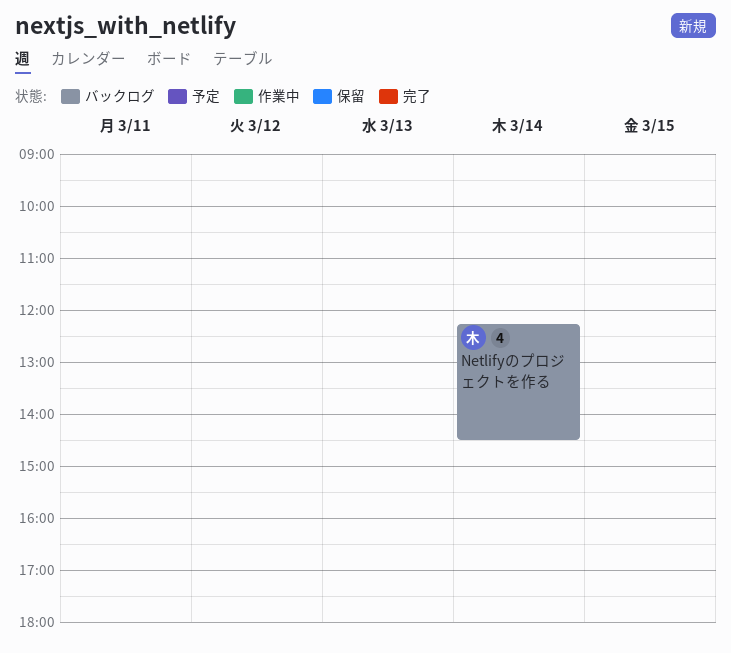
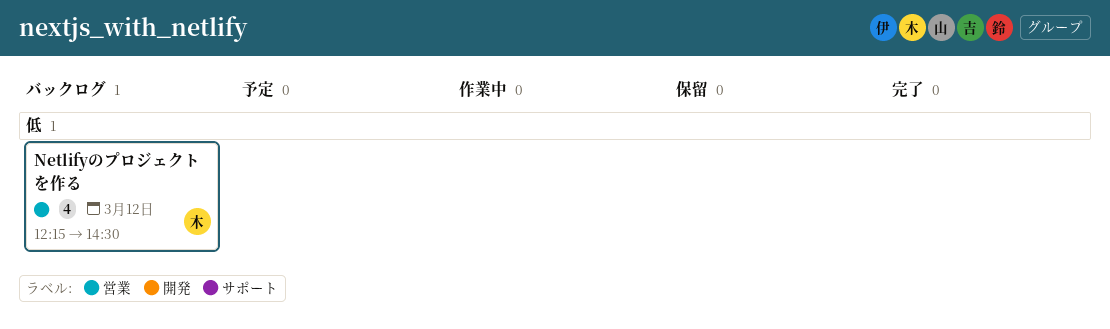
Netlifyのプロジェクトを作る, day: Mar 14 -> Mar 12

